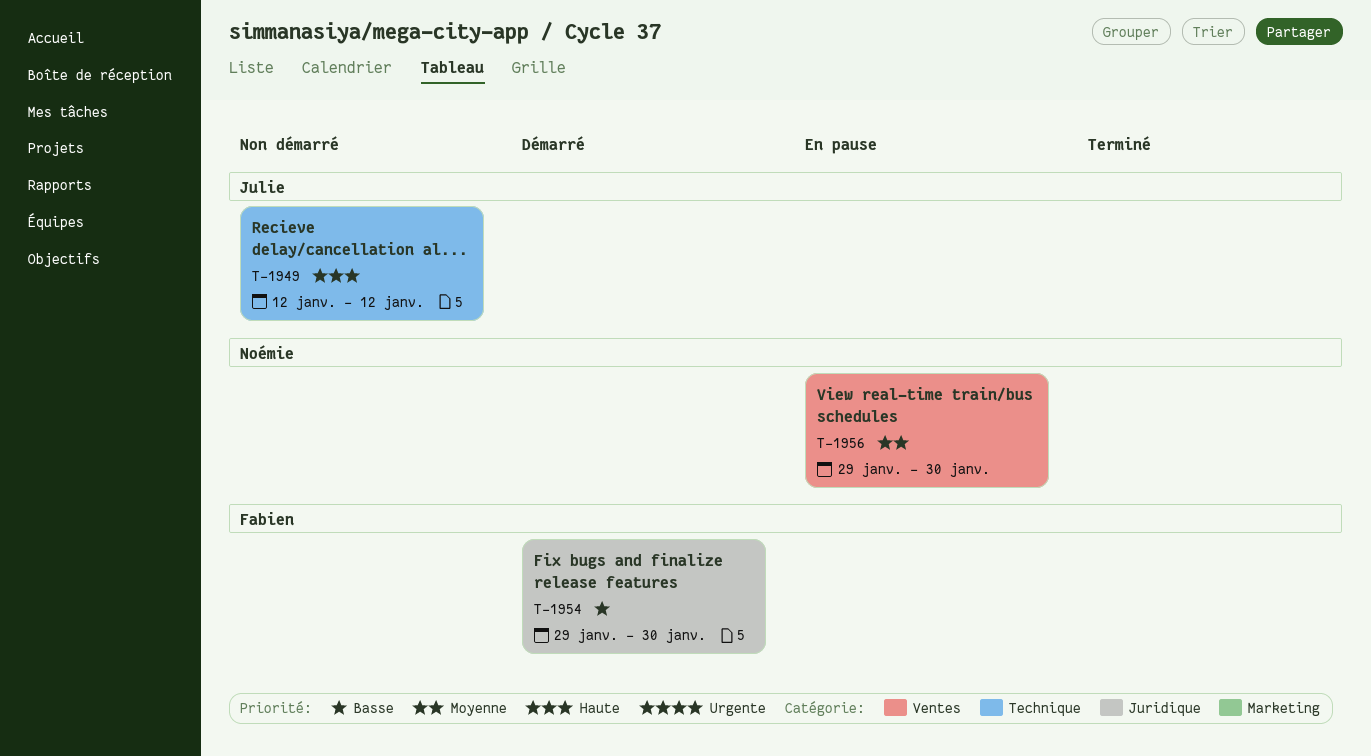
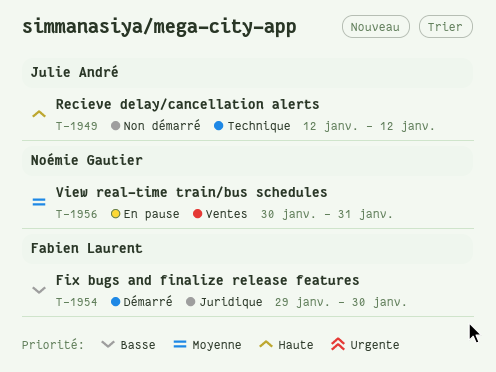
T-1956, start: Jan 29 -> Jan 30
T-1956, due: Jan 30 -> Jan 31

